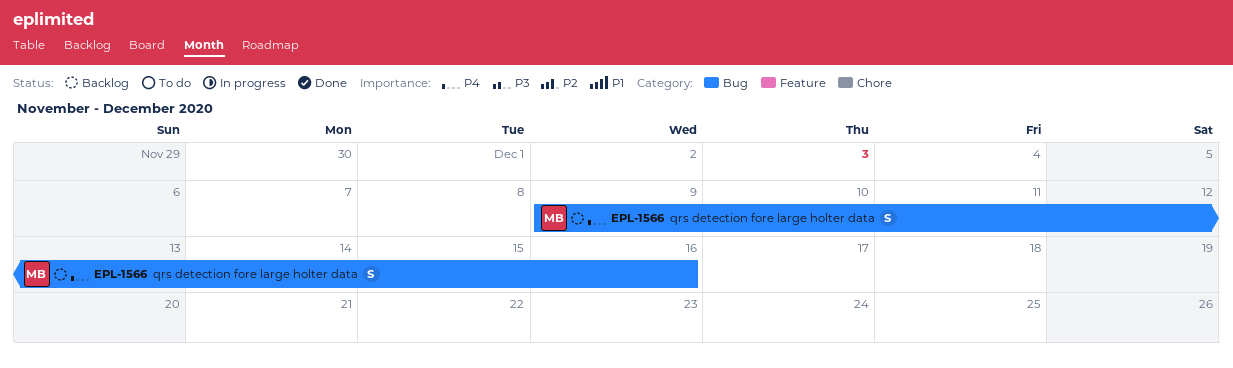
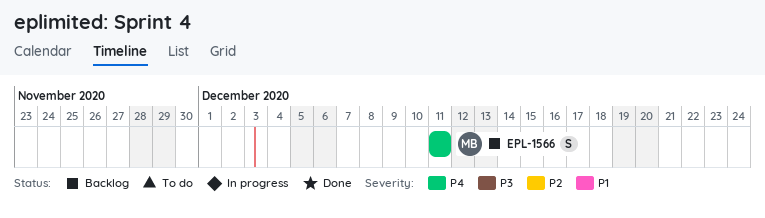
EPL-1566, start: Dec 9 -> Dec 11
EPL-1566, due: Dec 16 -> Dec 11

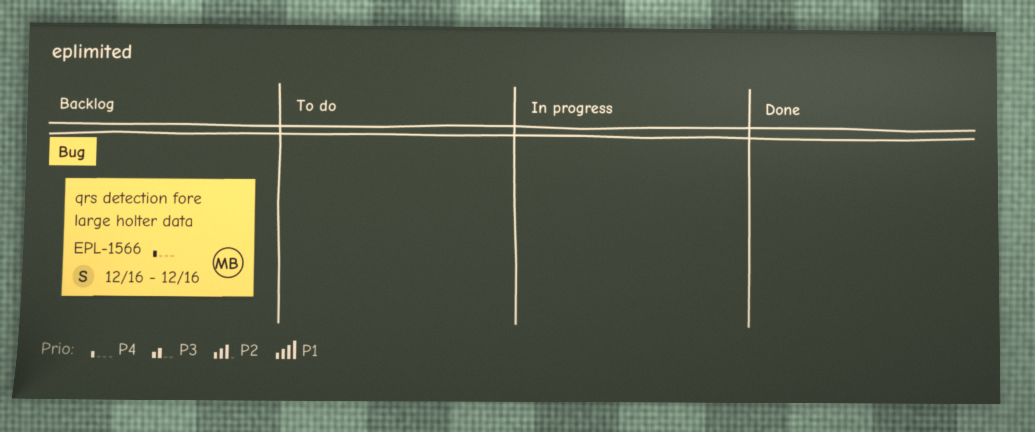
EPL-1566, start: Dec 11 -> Dec 16
EPL-1566, due: Dec 11 -> Dec 16

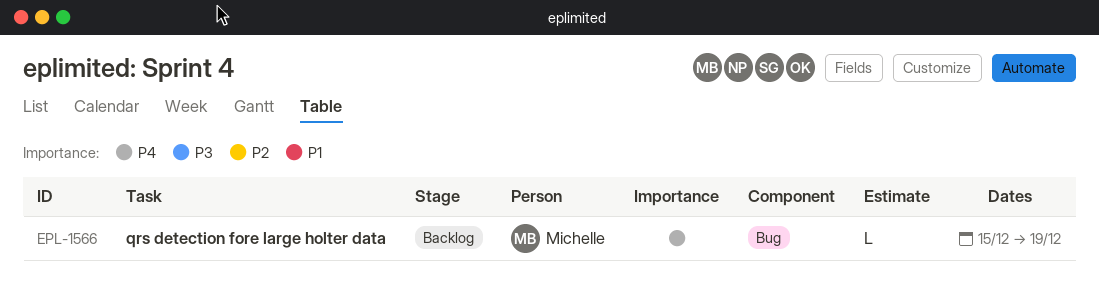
EPL-1566, estimate: S -> L
EPL-1566, start: Dec 16 -> Dec 15
EPL-1566, due: Dec 16 -> Dec 19

